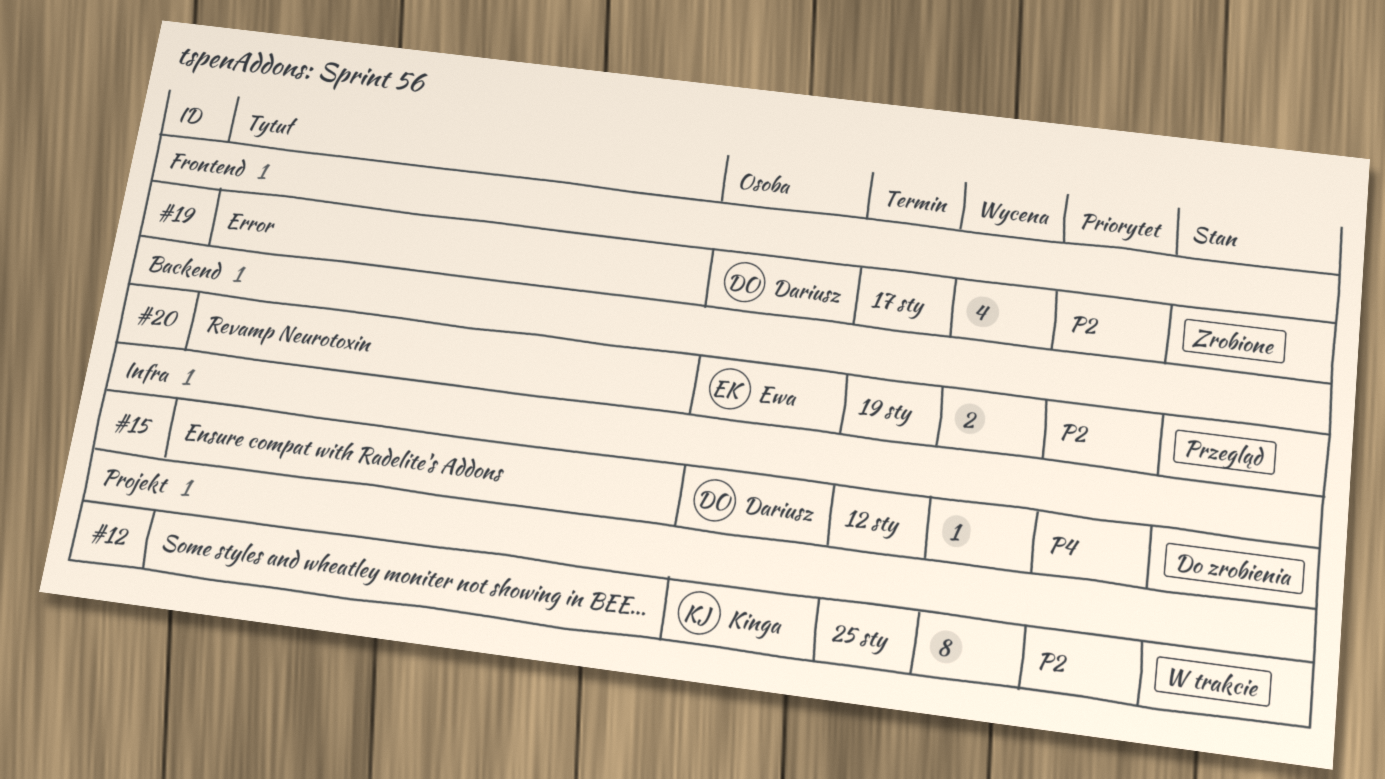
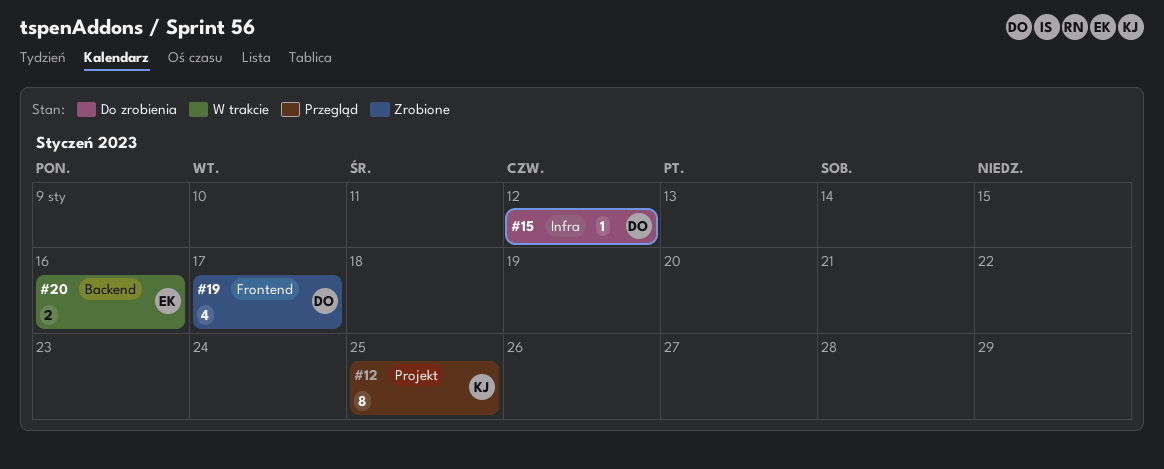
#12, status: W trakcie -> Przegląd
#20, status: Przegląd -> W trakcie
#20, due: Jan 19 -> Jan 16

